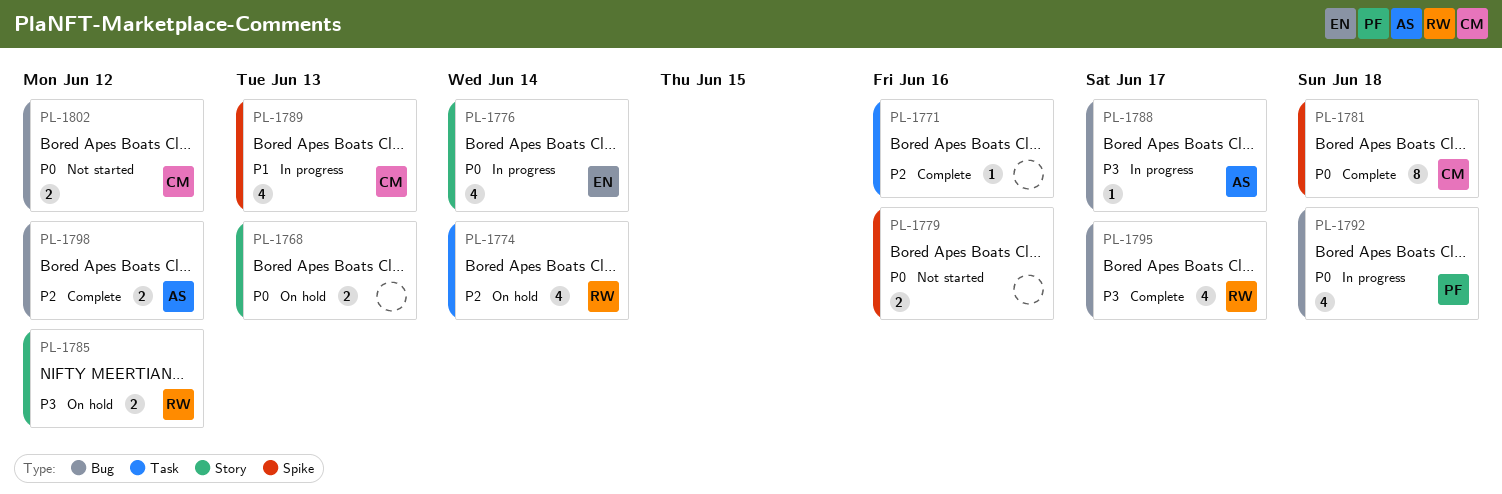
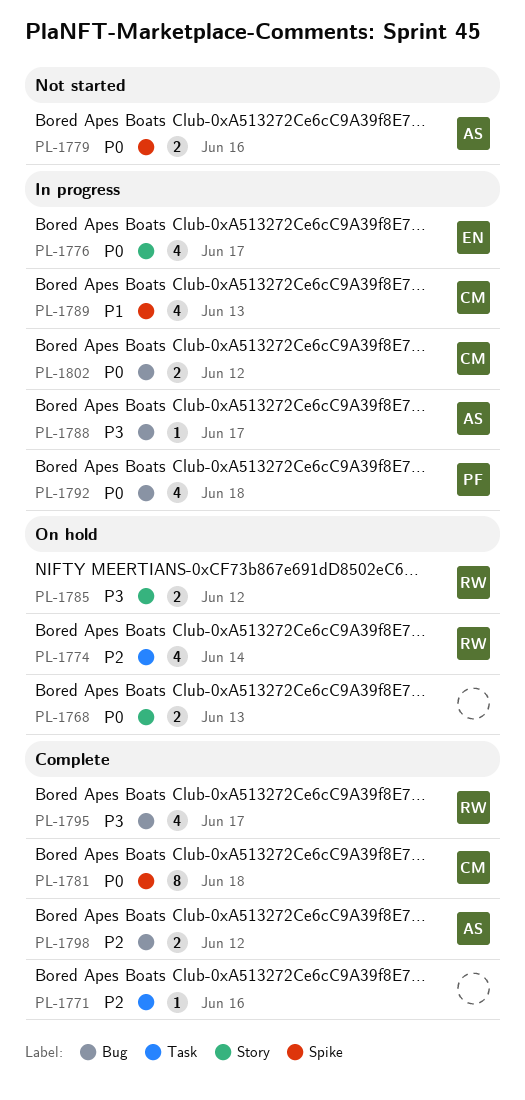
PL-1776, due: Jun 14 -> Jun 17
PL-1779, owner: none -> AS
PL-1802, status: Not started -> In progress

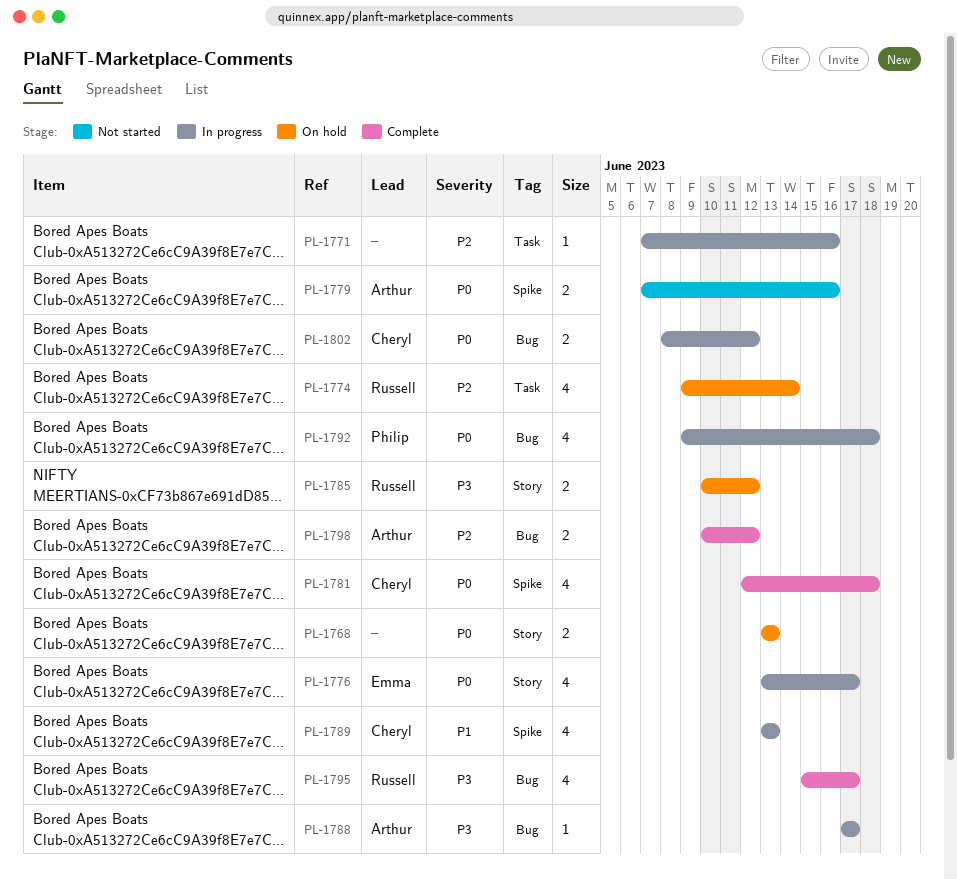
PL-1771, status: Complete -> In progress
PL-1781, estimate: 8 -> 4

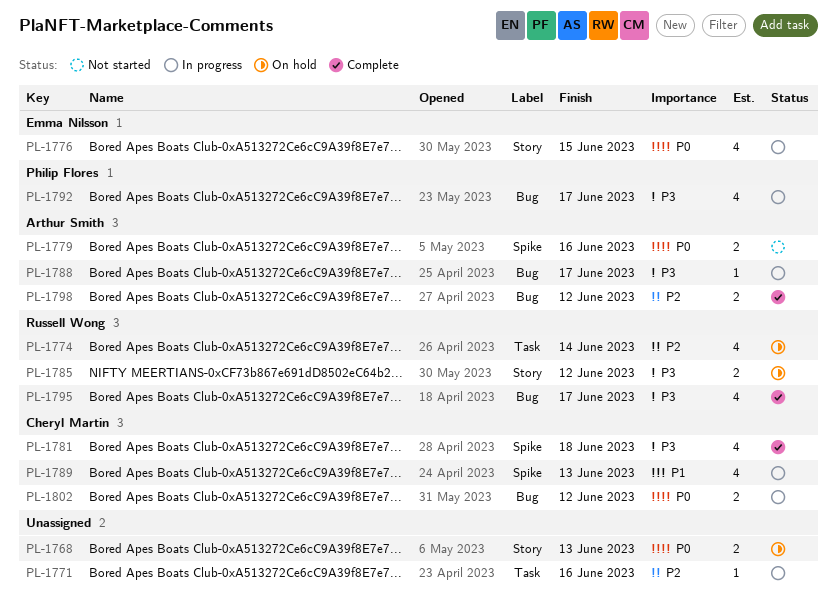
PL-1776, due: Jun 17 -> Jun 15
PL-1781, priority: P0 -> P3
PL-1792, priority: P0 -> P3
PL-1792, due: Jun 18 -> Jun 17

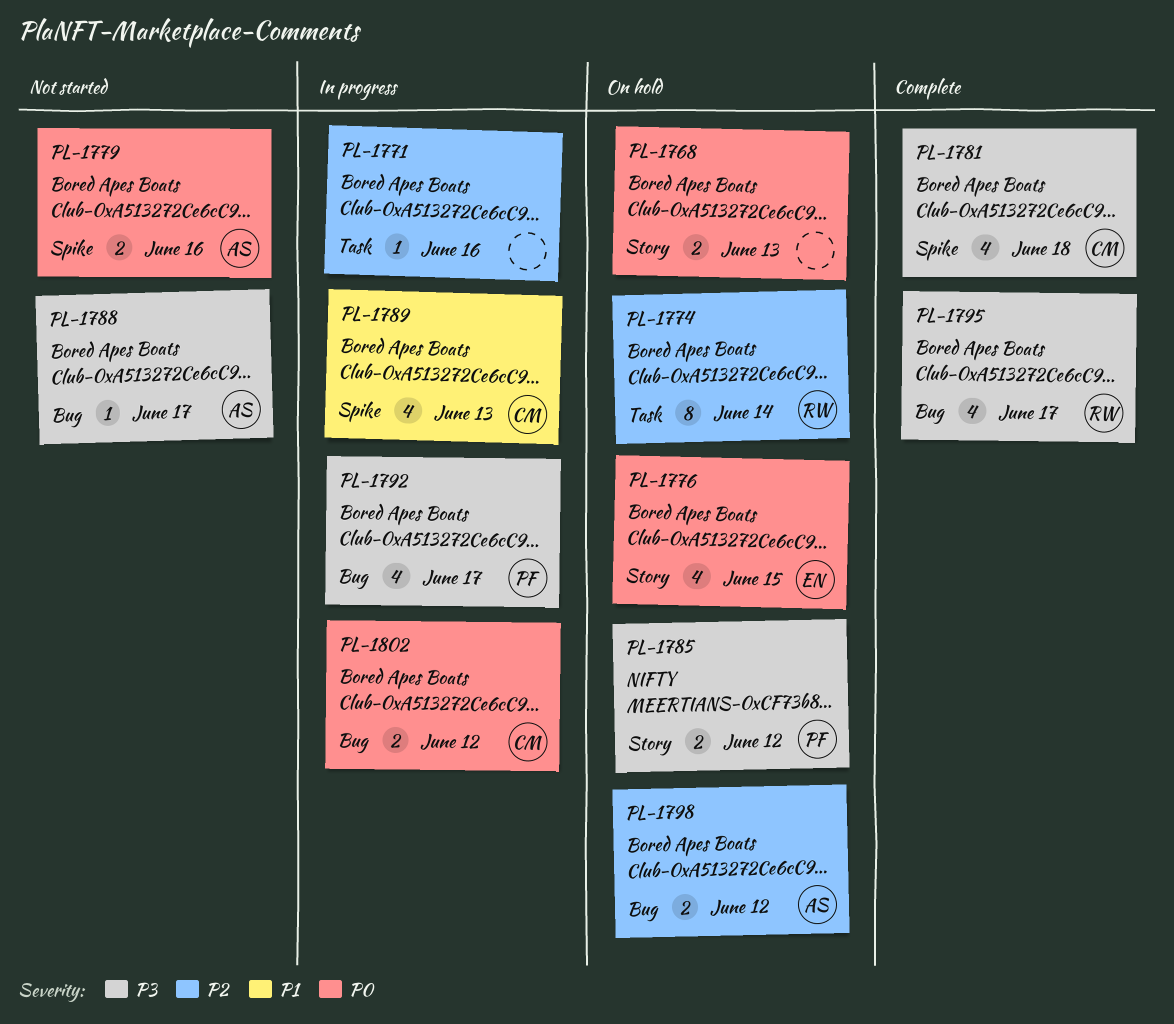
PL-1774, estimate: 4 -> 8
PL-1776, status: In progress -> On hold
PL-1785, owner: Russell Wong -> Philip Flores
PL-1788, status: In progress -> Not started
PL-1798, status: Complete -> On hold

